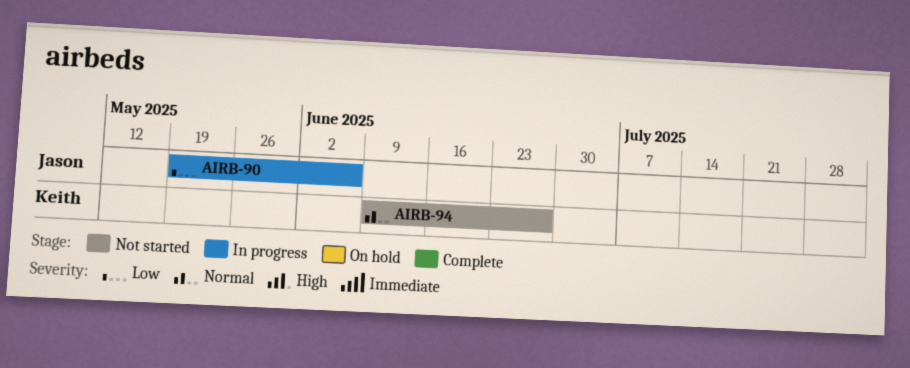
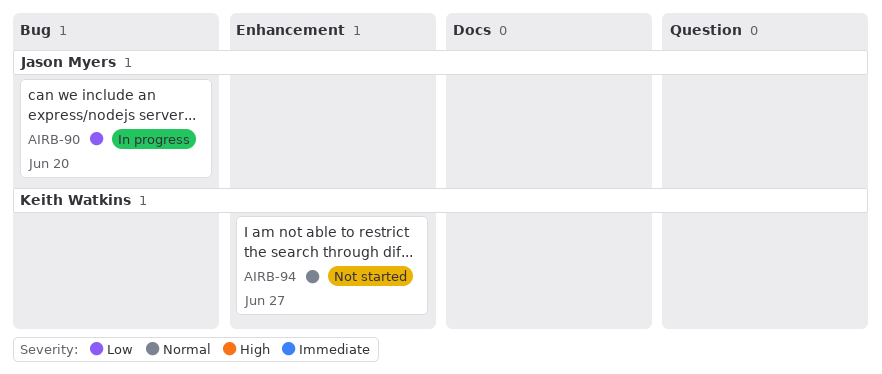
AIRB-90, due: Jun 6 -> Jun 20

